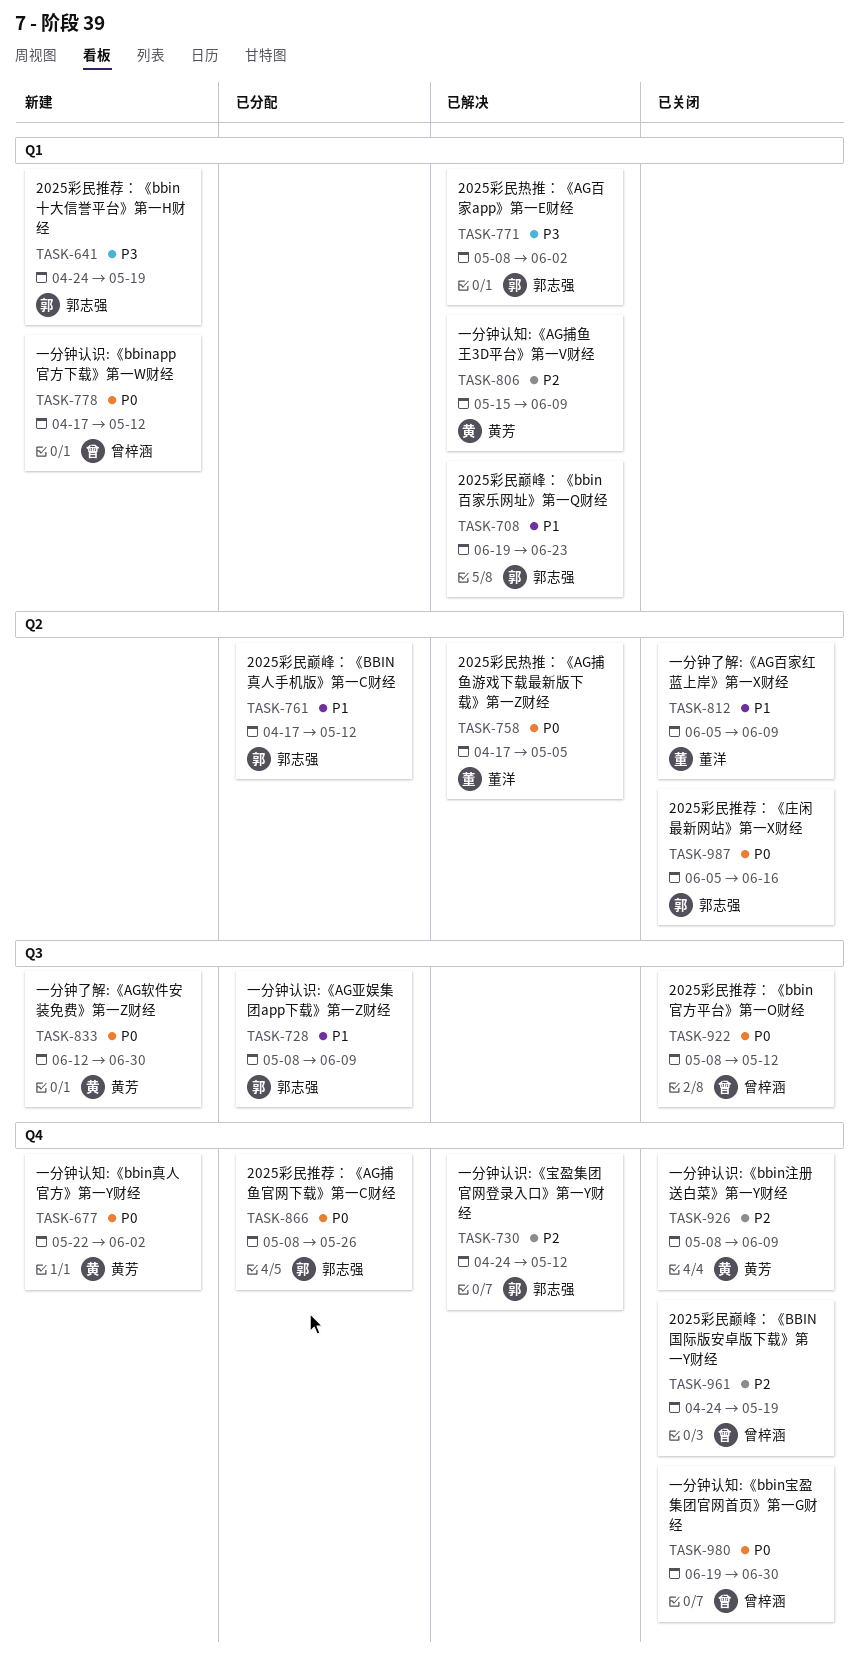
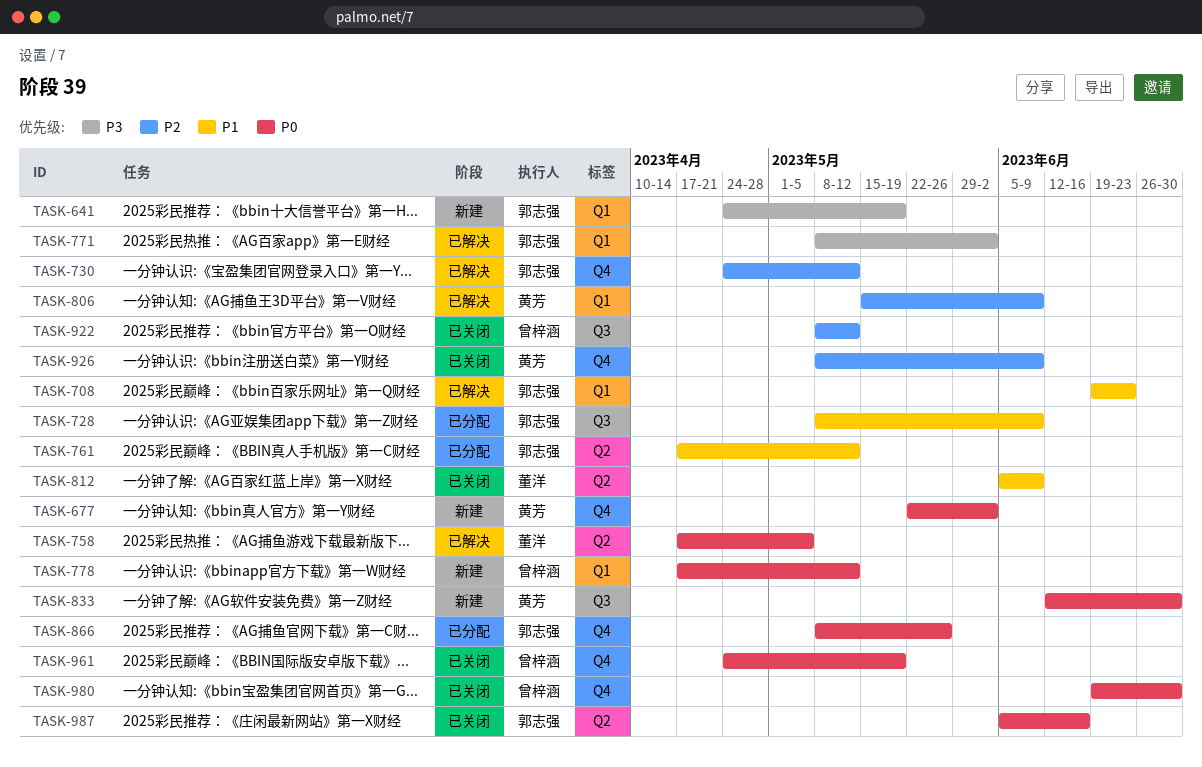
TASK-922, priority: P0 -> P2
TASK-961, priority: P2 -> P0

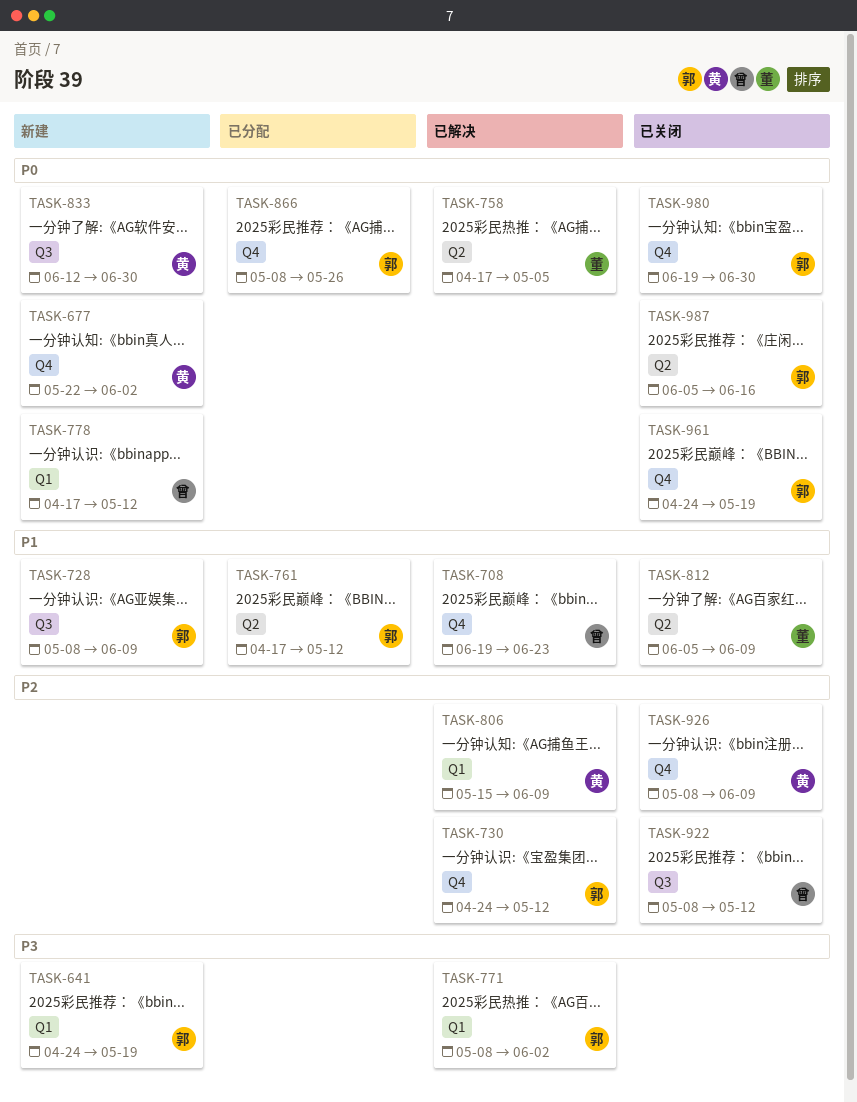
TASK-708, owner: 郭志强 -> 曾梓涵
TASK-708, label: Q1 -> Q4
TASK-728, status: 已分配 -> 新建
TASK-961, owner: 曾梓涵 -> 郭志强
TASK-980, owner: 曾梓涵 -> 郭志强

